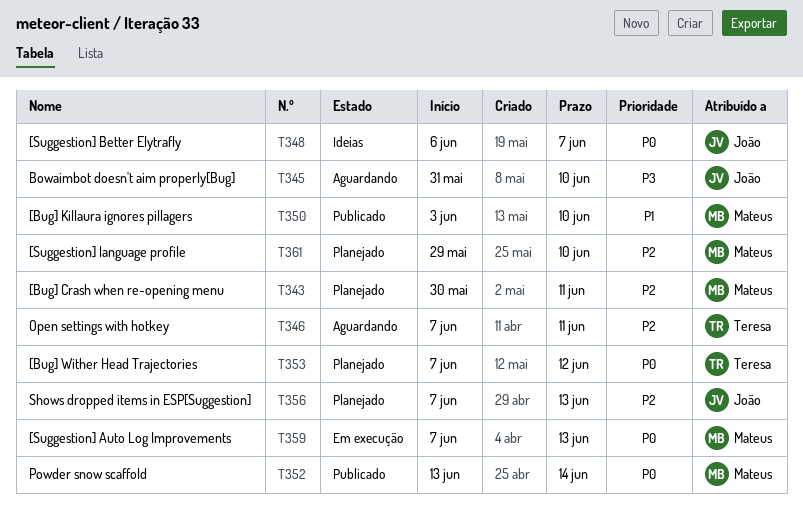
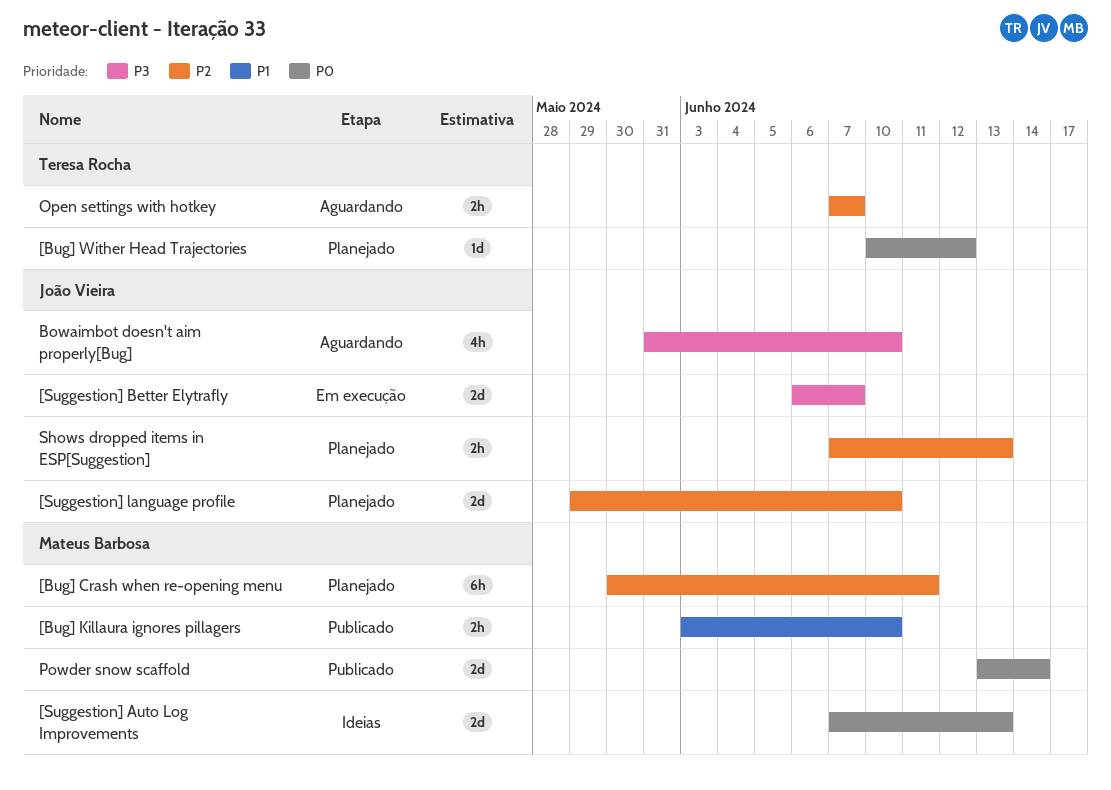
[Bug] Wither Head Trajectories, start: Jun 7 -> Jun 10
[Suggestion] Auto Log Improvements, status: Em execução -> Ideias
[Suggestion] Better Elytrafly, status: Ideias -> Em execução
[Suggestion] Better Elytrafly, priority: P0 -> P3
[Suggestion] language profile, owner: Mateus Barbosa -> João Vieira
Open settings with hotkey, due: Jun 11 -> Jun 7

